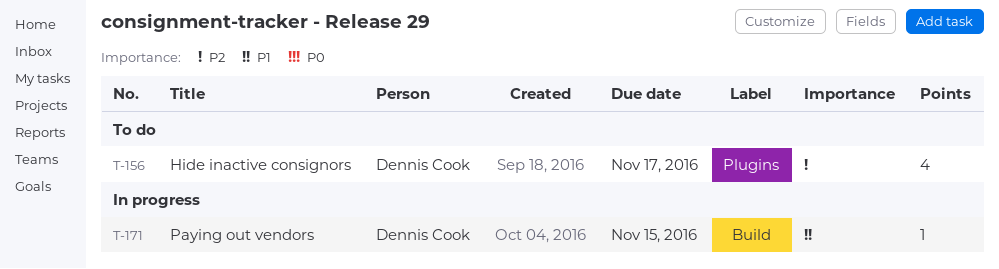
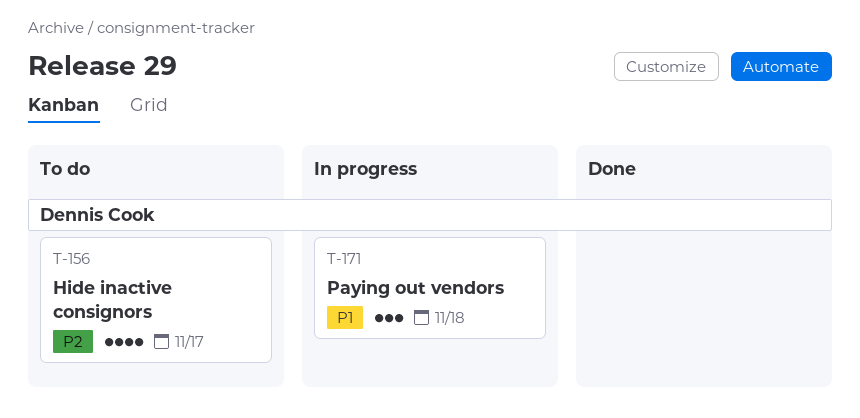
T-171, estimate: 1 -> 3
T-171, due: Nov 15 -> Nov 18

